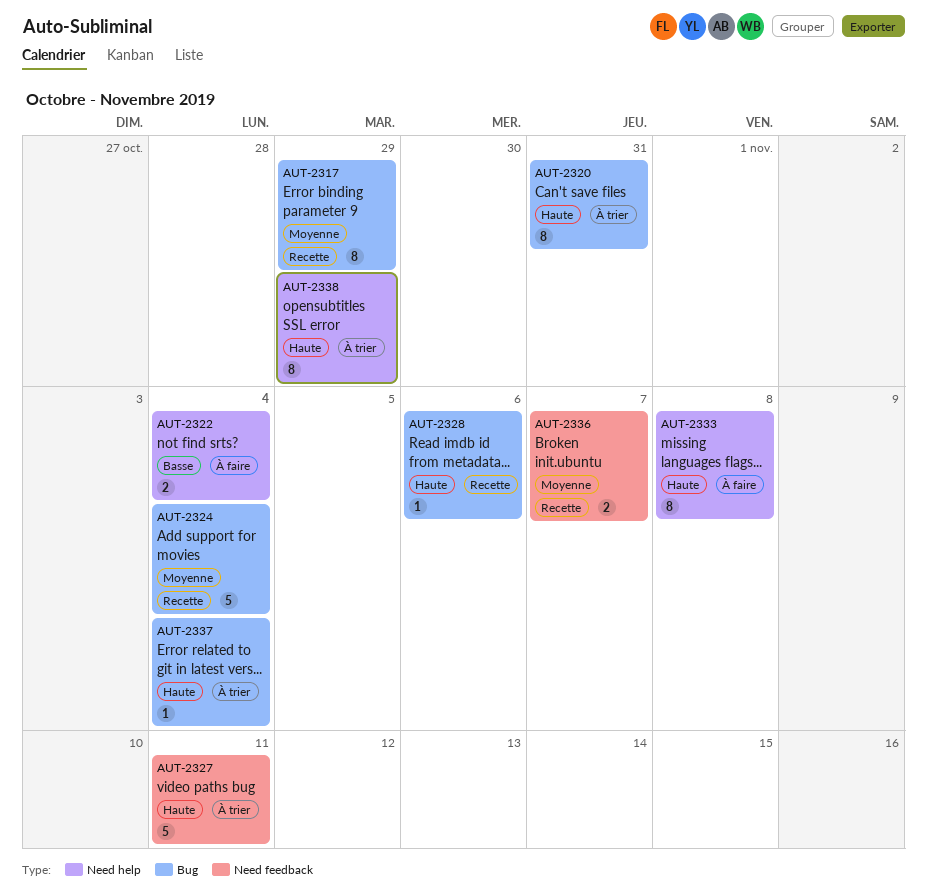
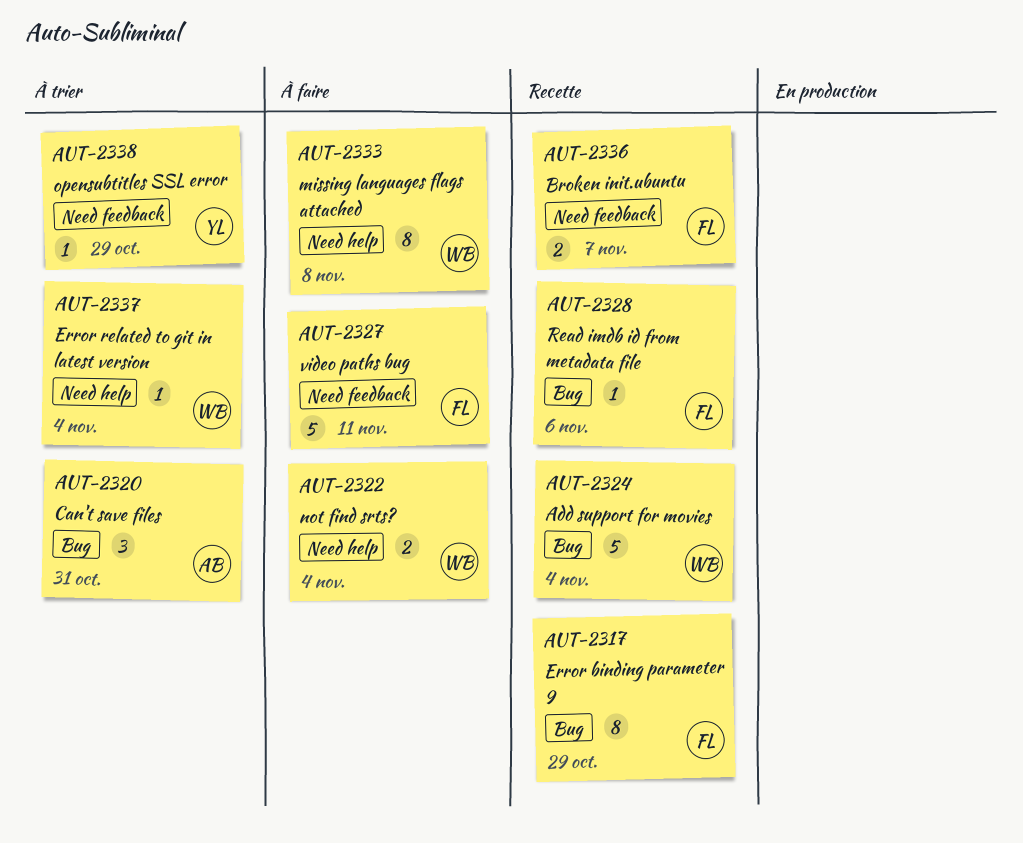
AUT-2320, estimate: 8 -> 3
AUT-2327, status: À trier -> À faire
AUT-2337, label: Bug -> Need help
AUT-2338, label: Need help -> Need feedback
AUT-2338, estimate: 8 -> 1

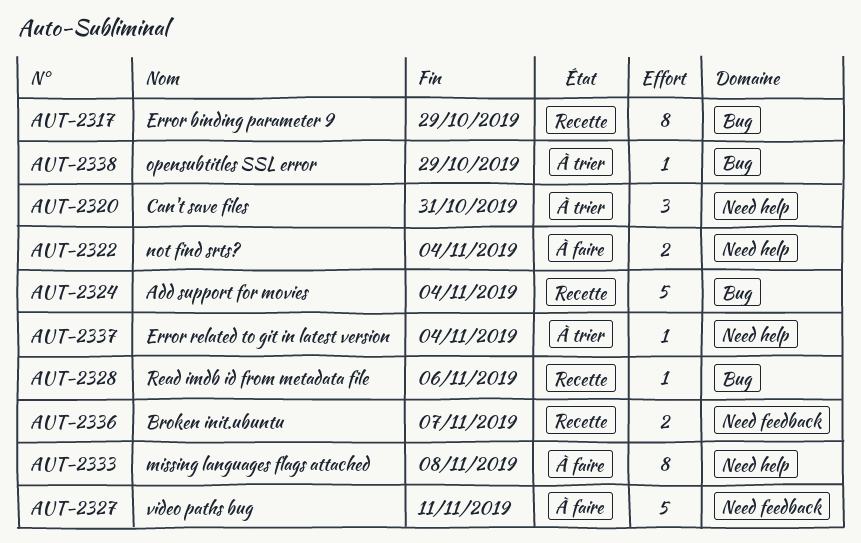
AUT-2320, label: Bug -> Need help
AUT-2338, label: Need feedback -> Bug

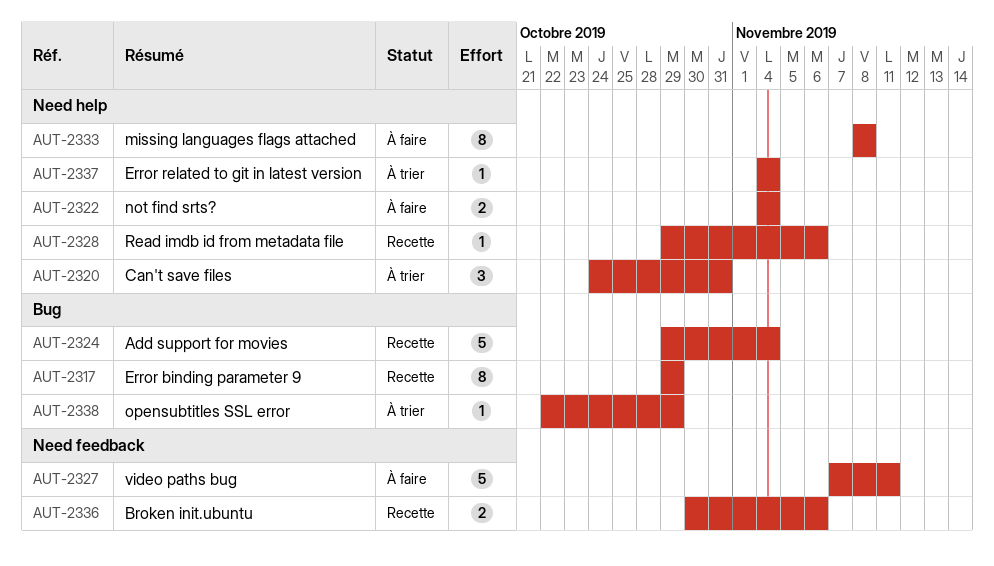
AUT-2328, label: Bug -> Need help
AUT-2336, due: Nov 7 -> Nov 6

